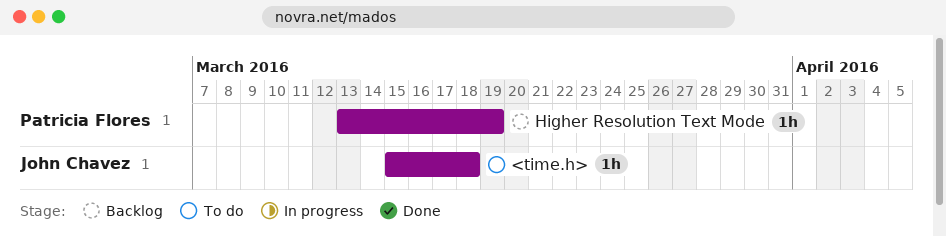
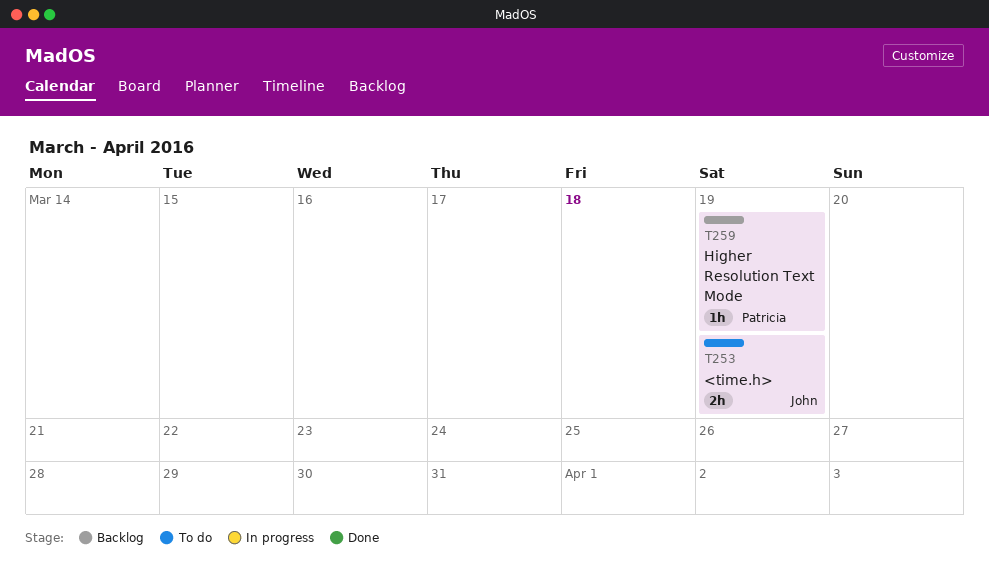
<time.h>, estimate: 1h -> 2h
<time.h>, due: Mar 18 -> Mar 19

